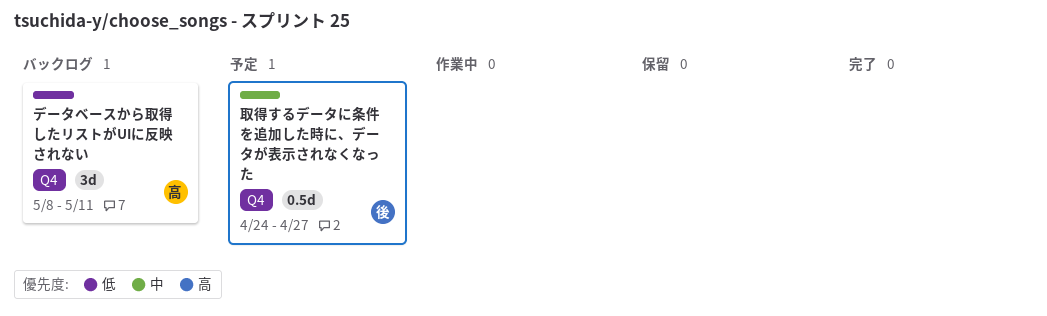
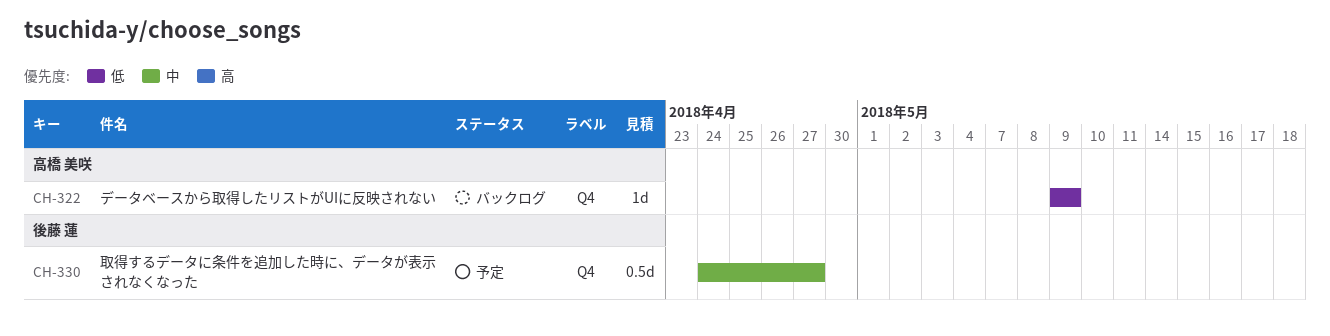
データベースから取得したリストがUIに反映されない, estimate: 3d -> 1d
データベースから取得したリストがUIに反映されない, start: May 8 -> May 9
データベースから取得したリストがUIに反映されない, due: May 11 -> May 9

